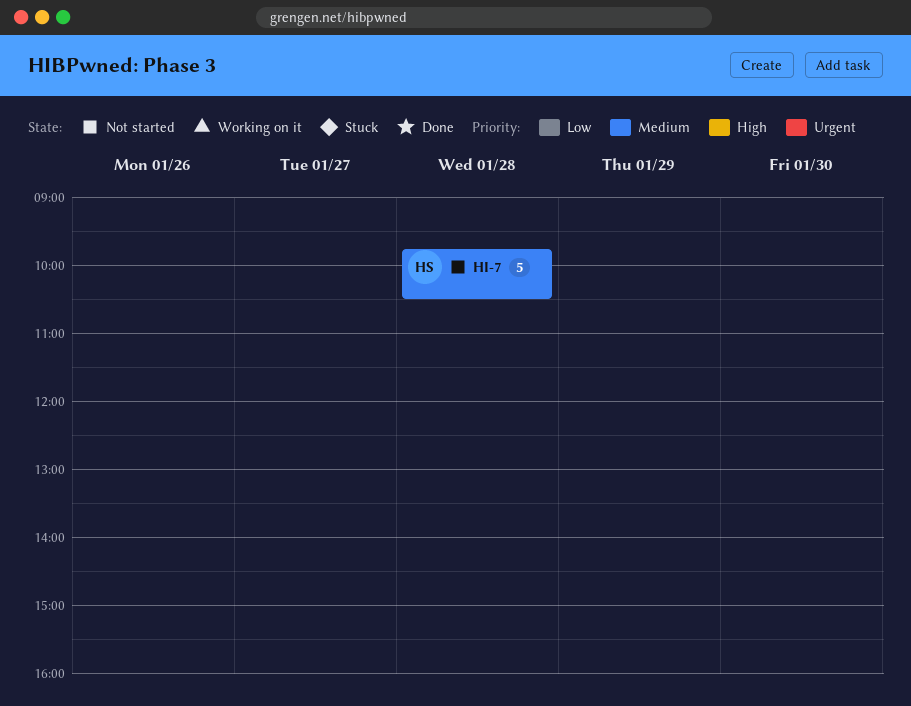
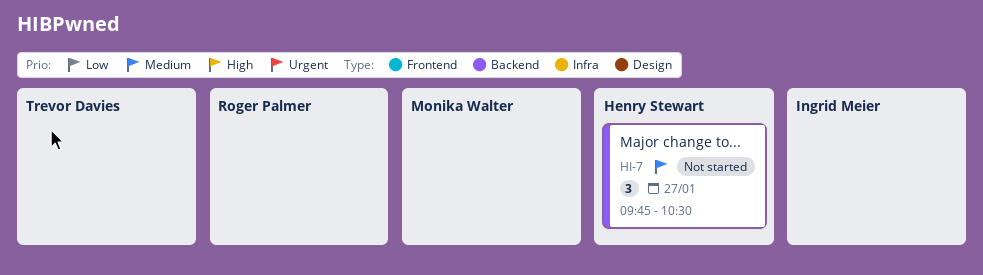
HI-7, estimate: 5 -> 3
HI-7, day: Jan 28 -> Jan 27

